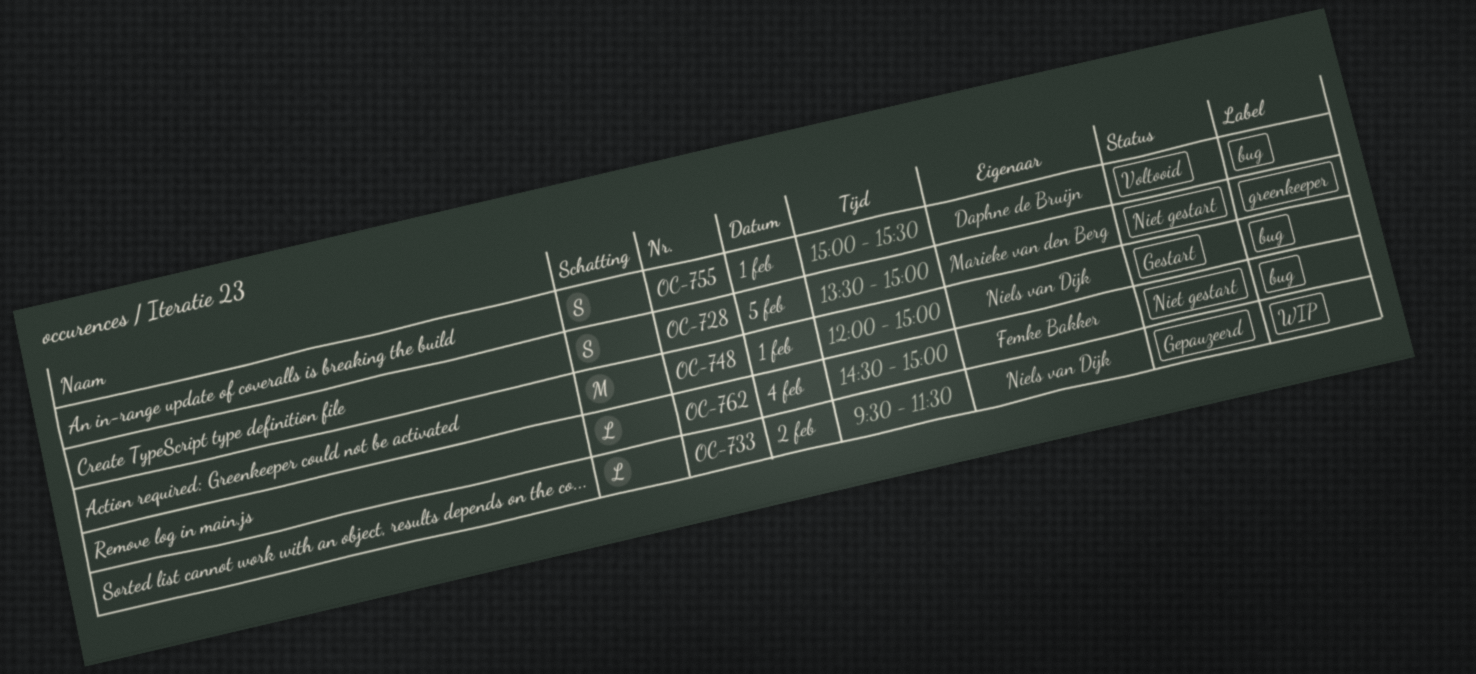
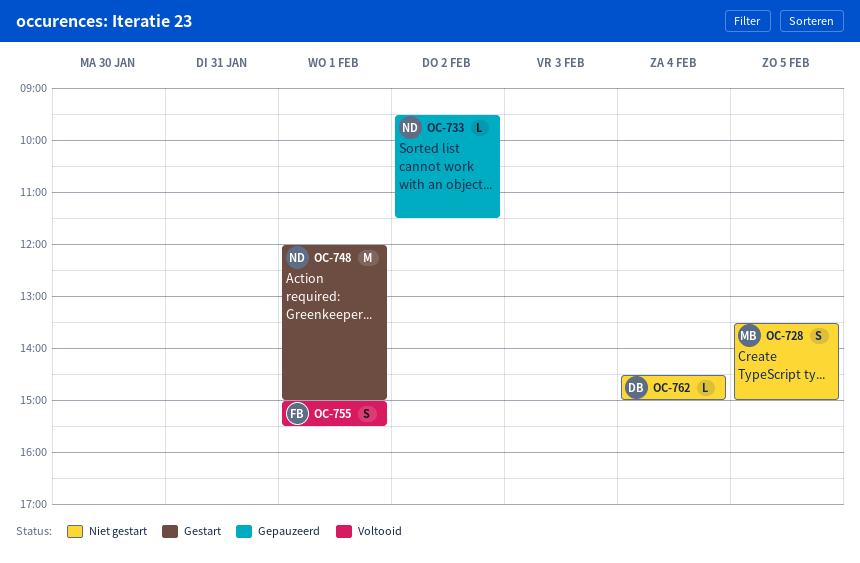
OC-755, owner: Daphne de Bruijn -> Femke Bakker
OC-762, owner: Femke Bakker -> Daphne de Bruijn

